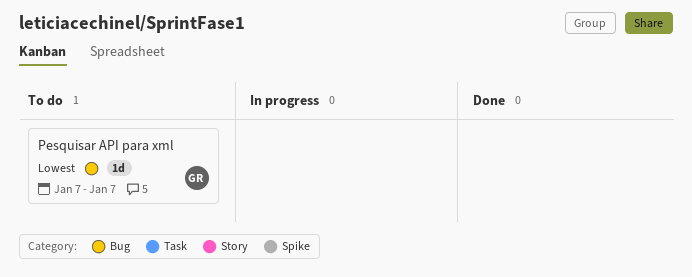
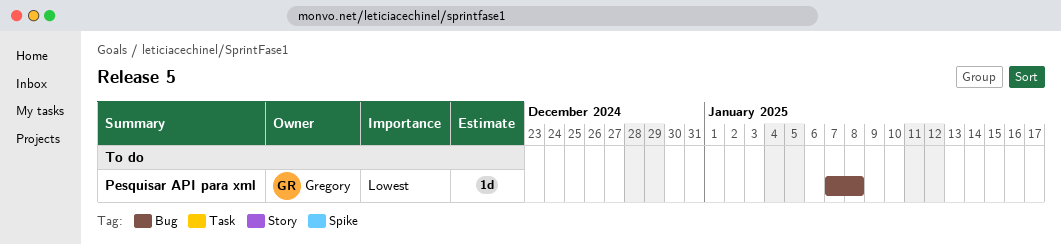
Pesquisar API para xml, due: Jan 7 -> Jan 8

